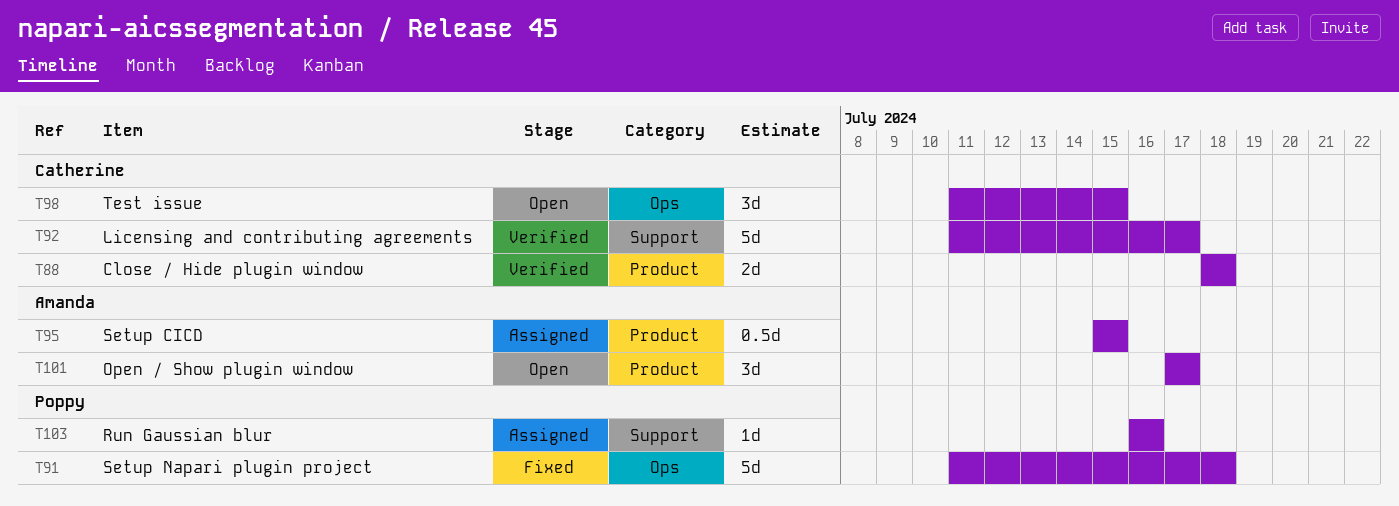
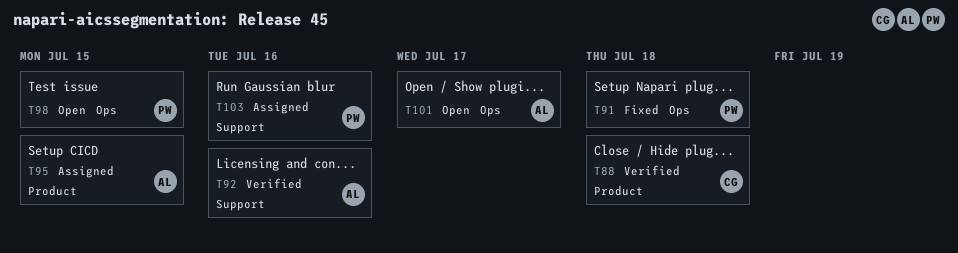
T92, owner: Catherine -> Amanda
T92, due: Jul 17 -> Jul 16
T98, owner: Catherine -> Poppy
T101, label: Product -> Ops

